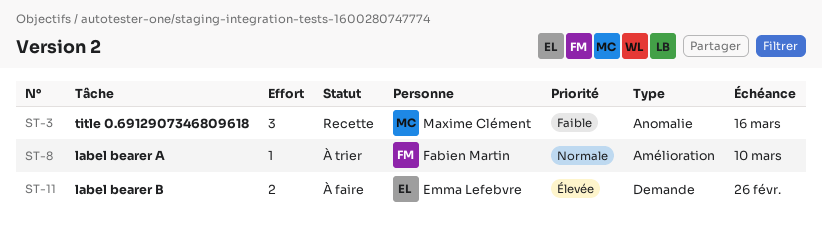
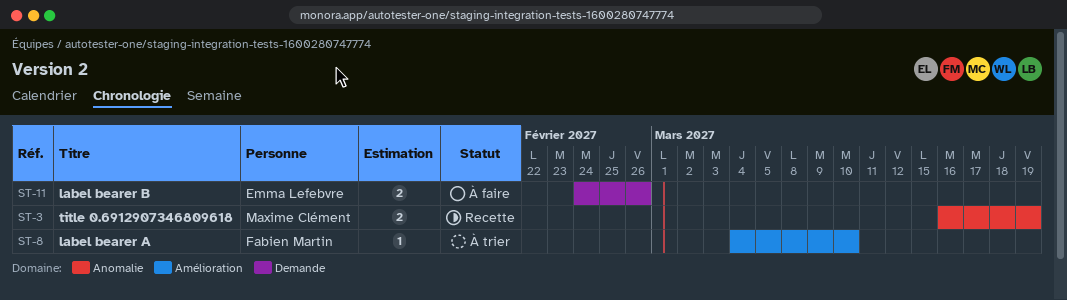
ST-3, estimate: 3 -> 2
ST-3, due: Mar 16 -> Mar 19

